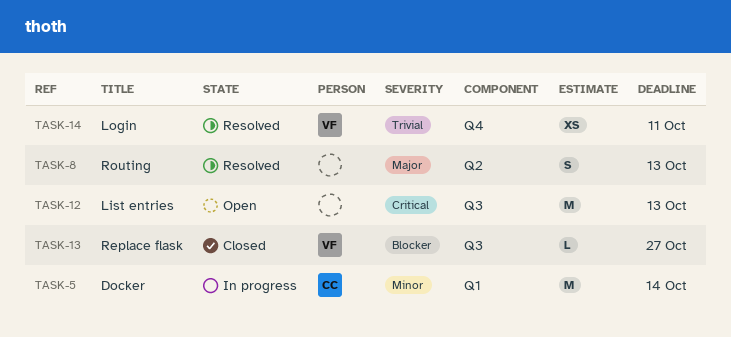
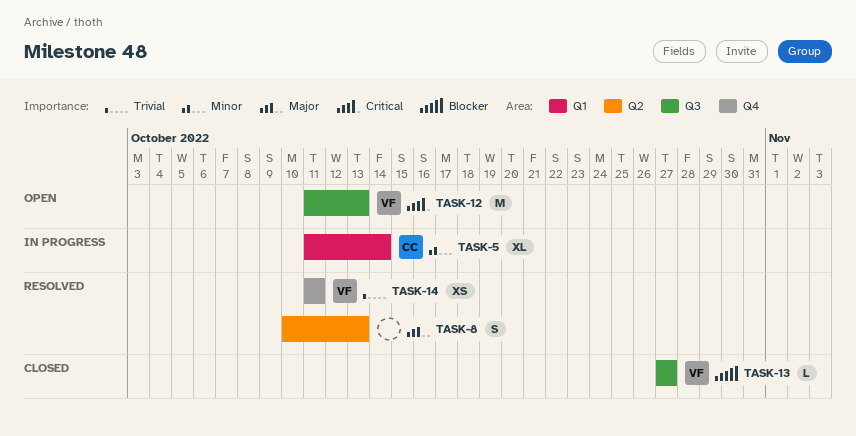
TASK-5, estimate: M -> XL
TASK-12, owner: none -> VF

